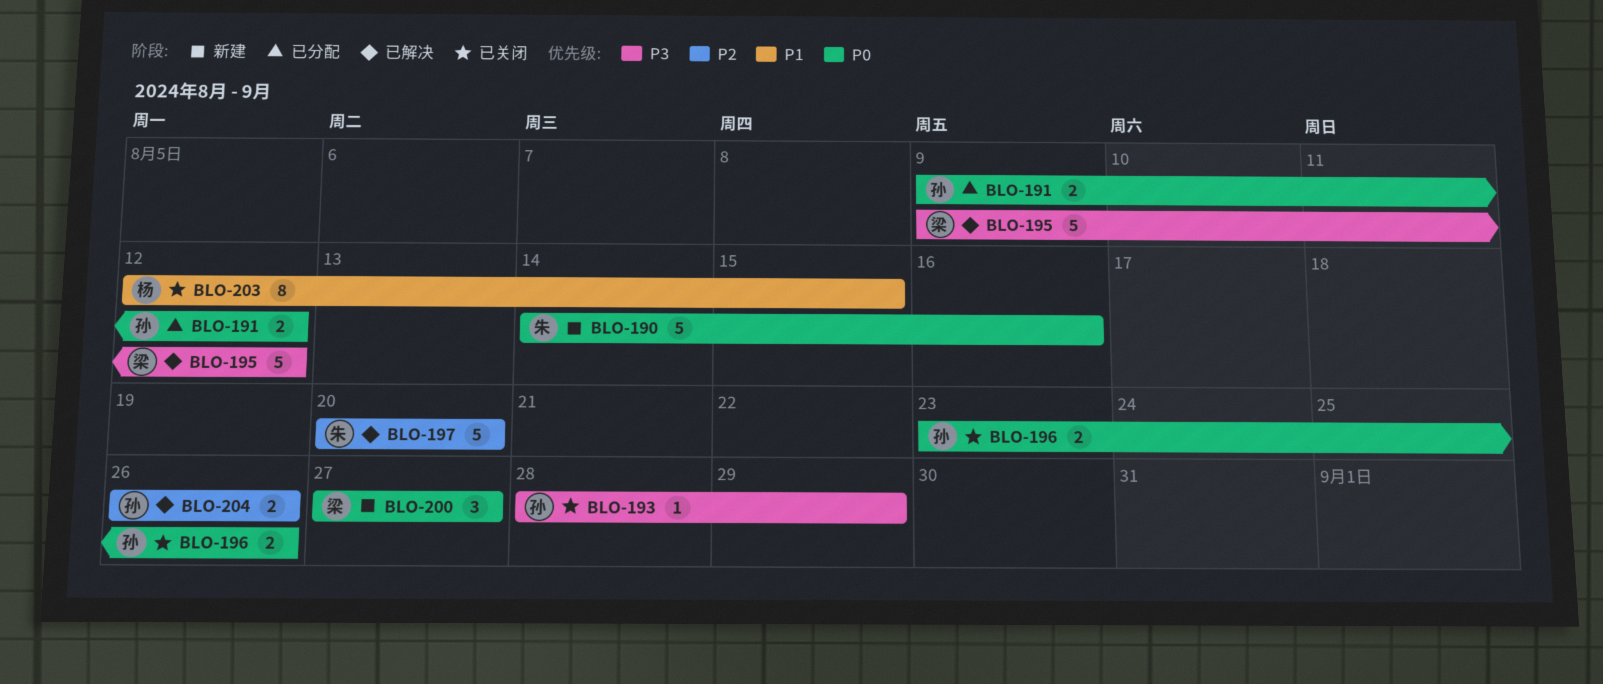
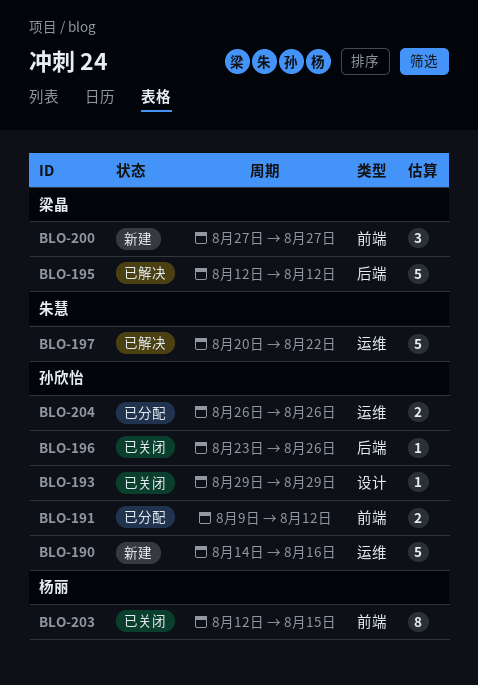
BLO-190, owner: 朱慧 -> 孙欣怡
BLO-193, start: Aug 28 -> Aug 29
BLO-195, start: Aug 9 -> Aug 12
BLO-196, estimate: 2 -> 1
BLO-197, due: Aug 20 -> Aug 22
BLO-204, status: 已解决 -> 已分配

